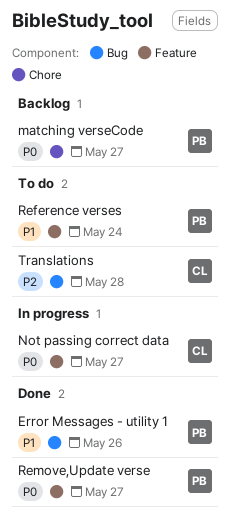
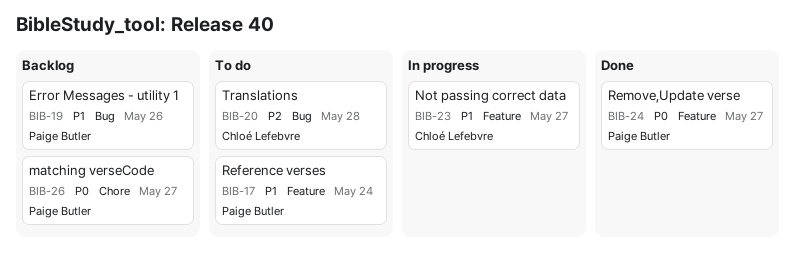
Error Messages - utility 1, status: Done -> Backlog
Not passing correct data, priority: P0 -> P1

